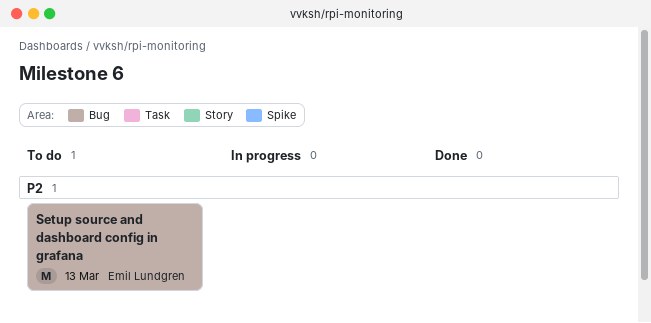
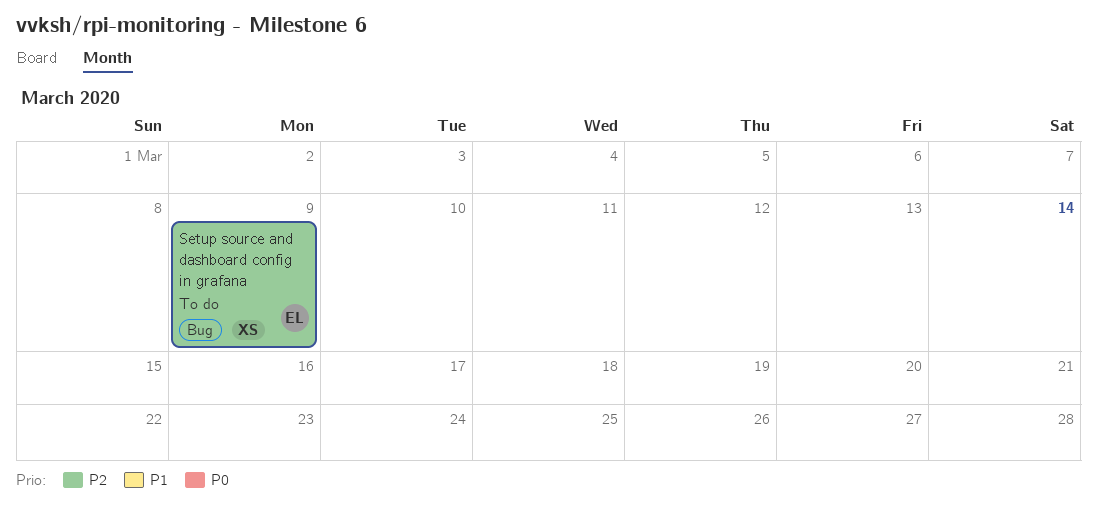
Setup source and dashboard config in grafana, estimate: M -> XS
Setup source and dashboard config in grafana, due: Mar 13 -> Mar 9

